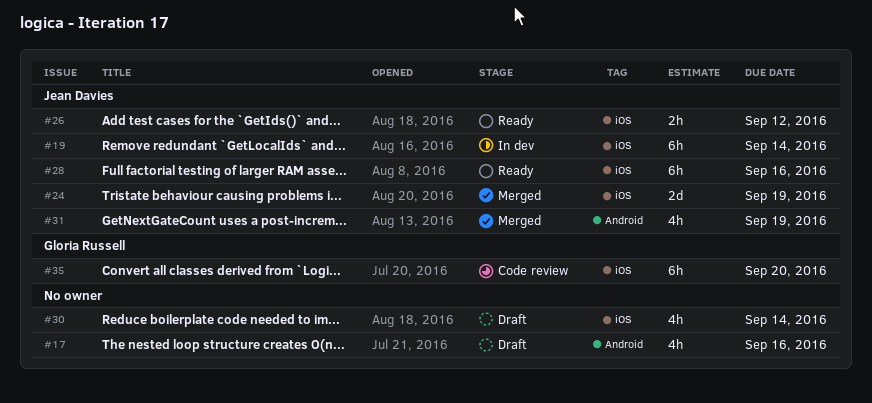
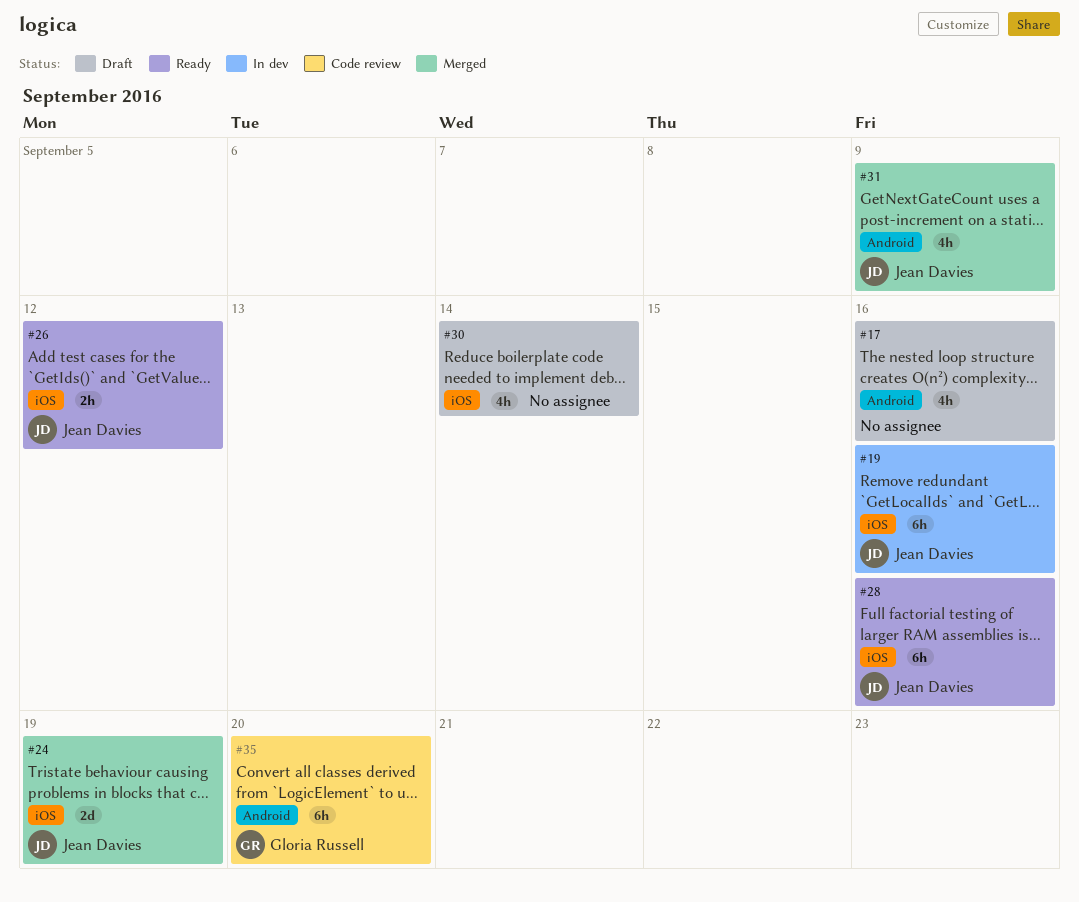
#19, due: Sep 14 -> Sep 16
#31, due: Sep 19 -> Sep 9
#35, label: iOS -> Android

